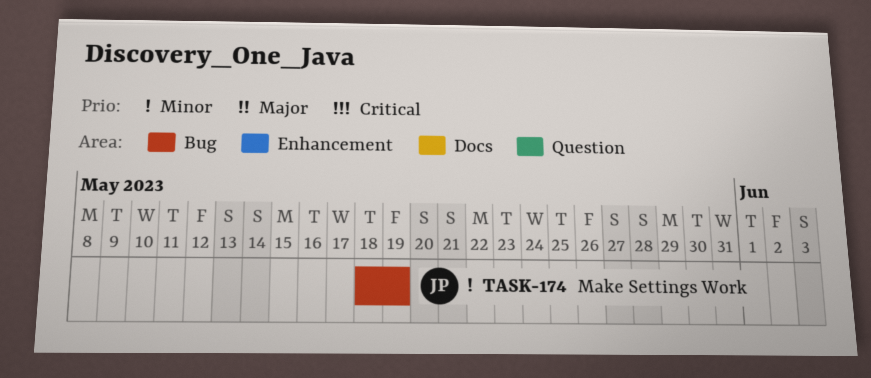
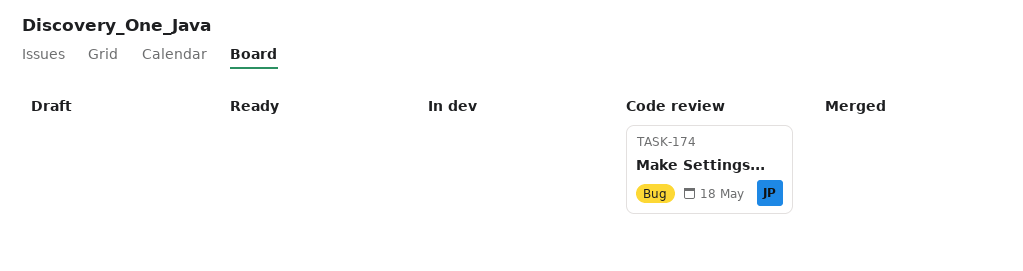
TASK-174, due: May 19 -> May 18

